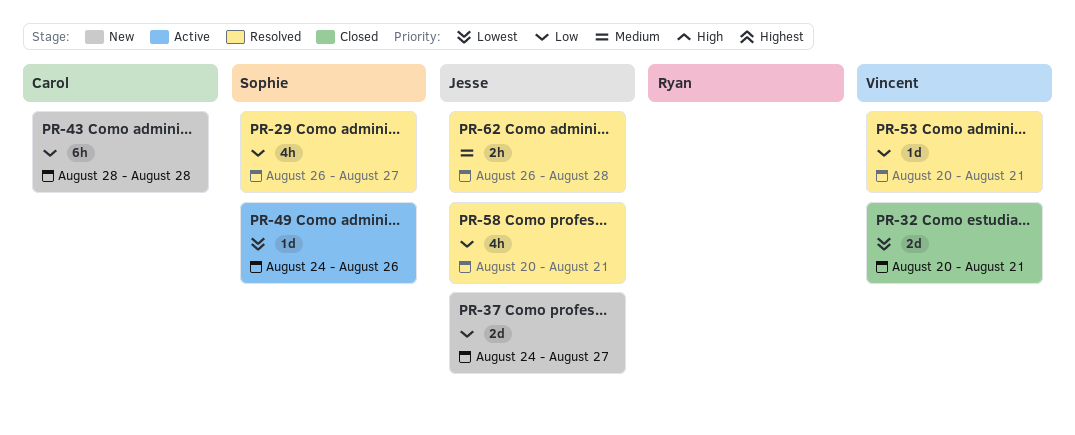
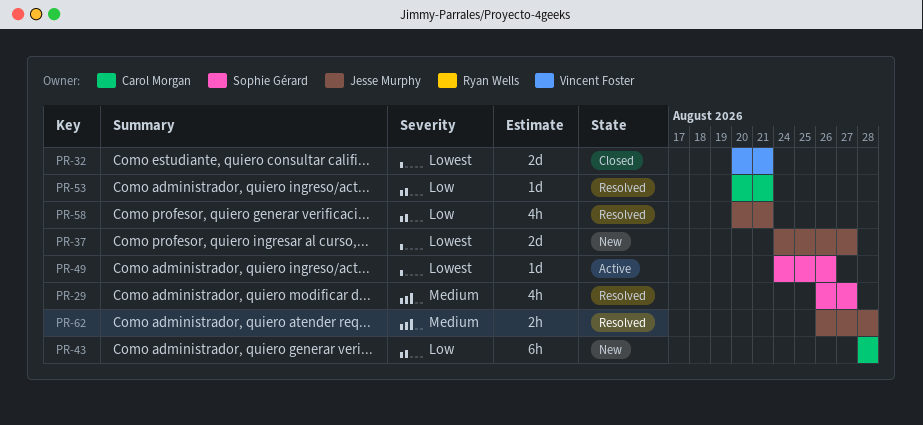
PR-29, priority: Low -> Medium
PR-37, priority: Low -> Lowest
PR-53, owner: Vincent Foster -> Carol Morgan

